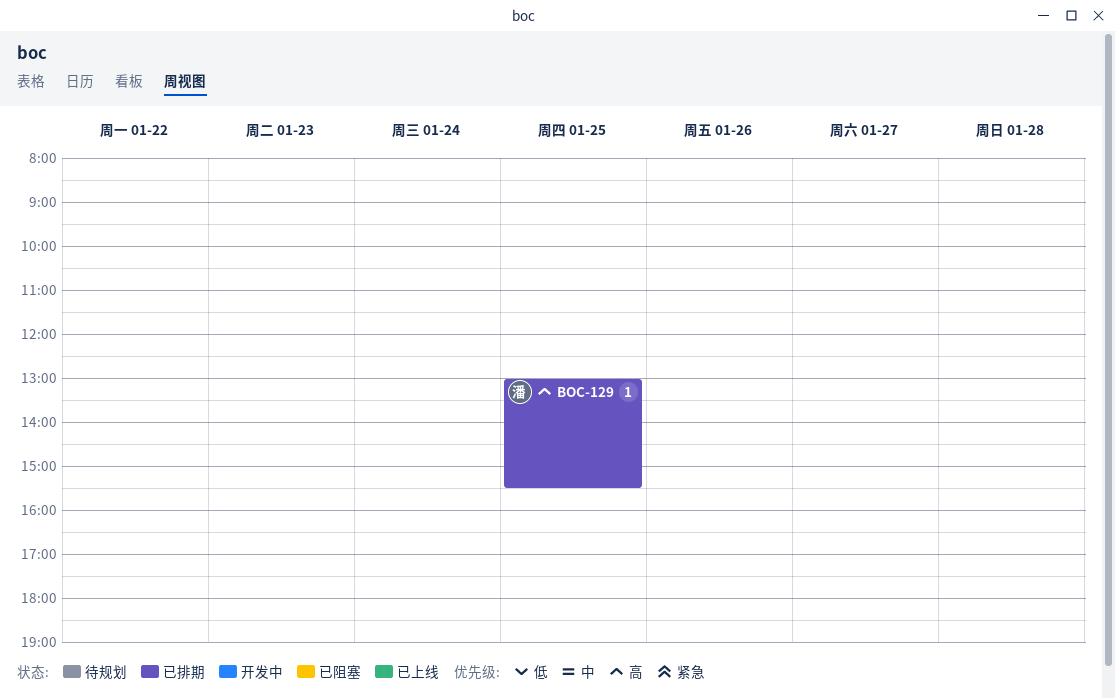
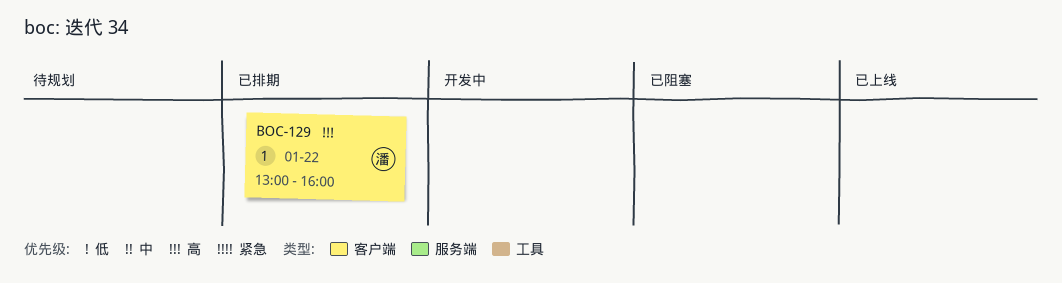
BOC-129, day: Jan 25 -> Jan 22
BOC-129, ends: 15:30 -> 16:00

